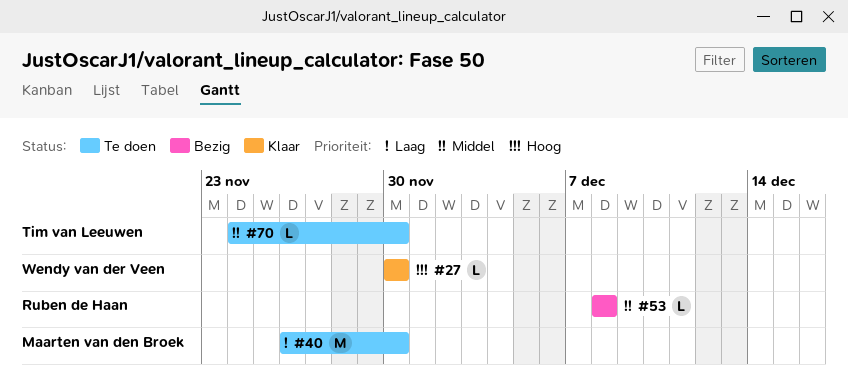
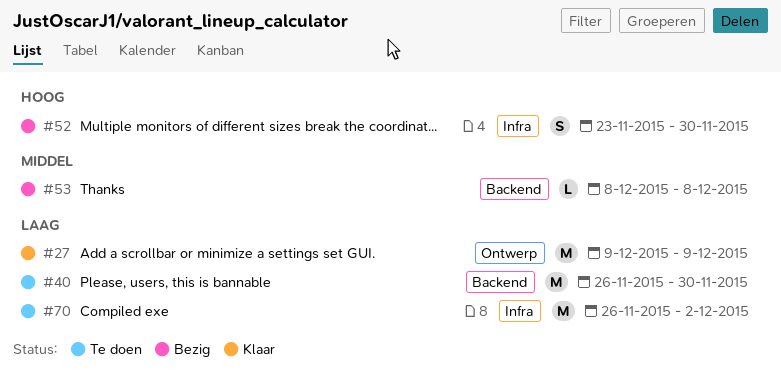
#27, priority: Hoog -> Laag
#27, estimate: L -> M
#27, start: Nov 30 -> Dec 9
#27, due: Nov 30 -> Dec 9
#52: none -> present
#70, priority: Middel -> Laag
#70, estimate: L -> M
#70, start: Nov 24 -> Nov 26
#70, due: Nov 30 -> Dec 2

